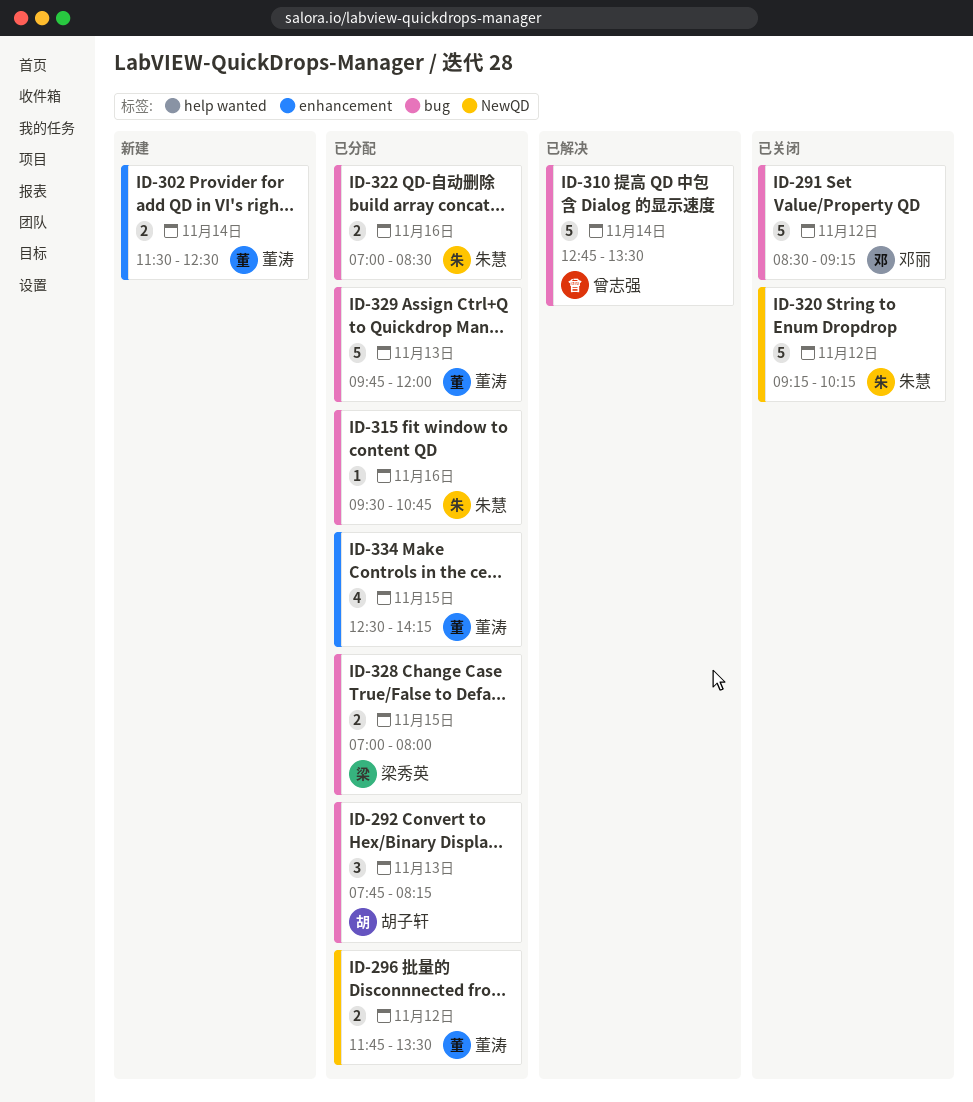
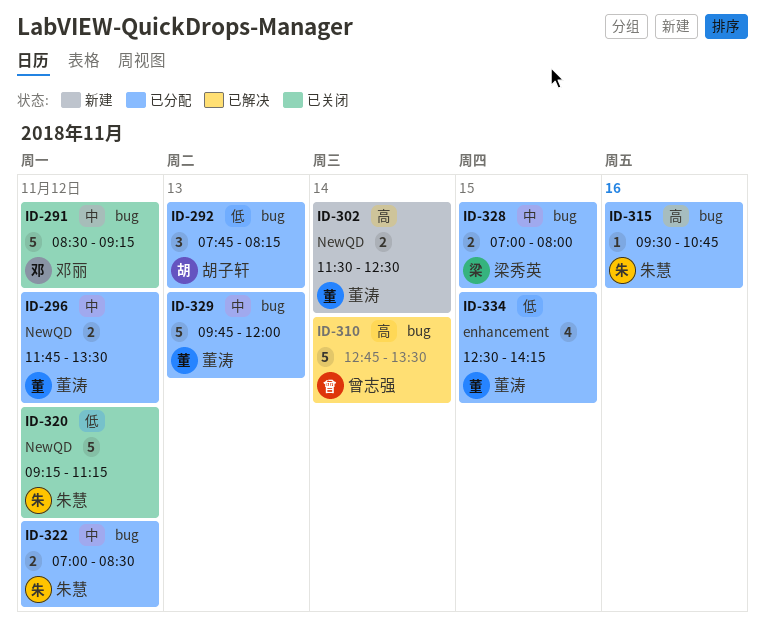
ID-302, label: enhancement -> NewQD
ID-320, ends: 10:15 -> 11:15
ID-322, day: Nov 16 -> Nov 12

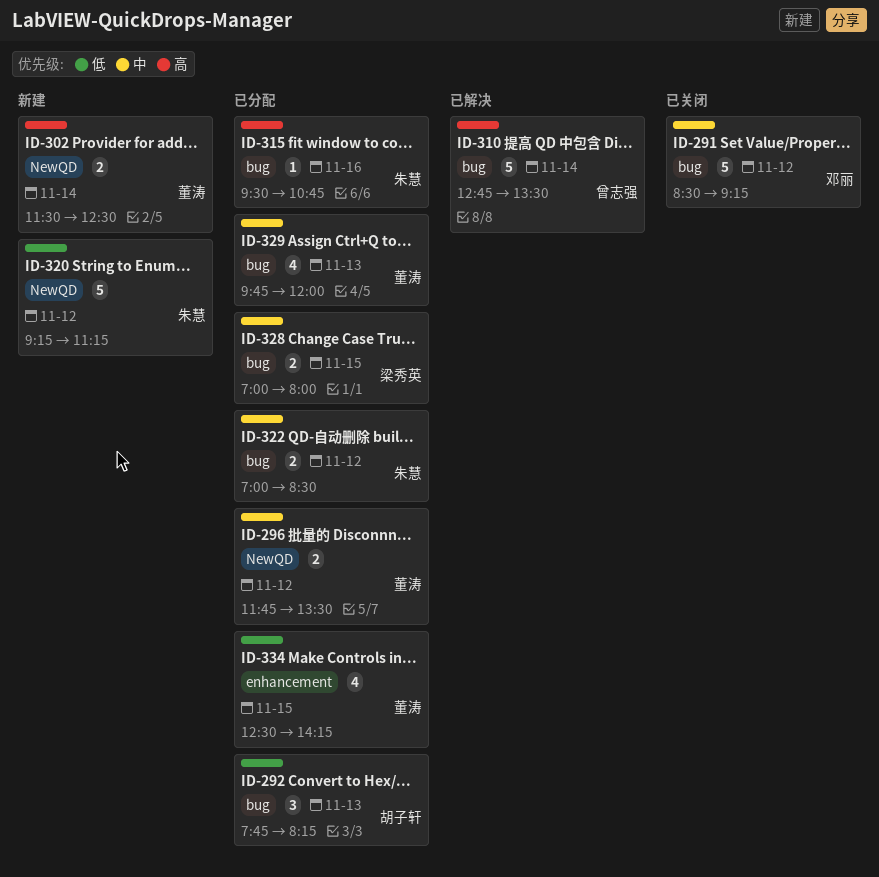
ID-320, status: 已关闭 -> 新建
ID-329, estimate: 5 -> 4

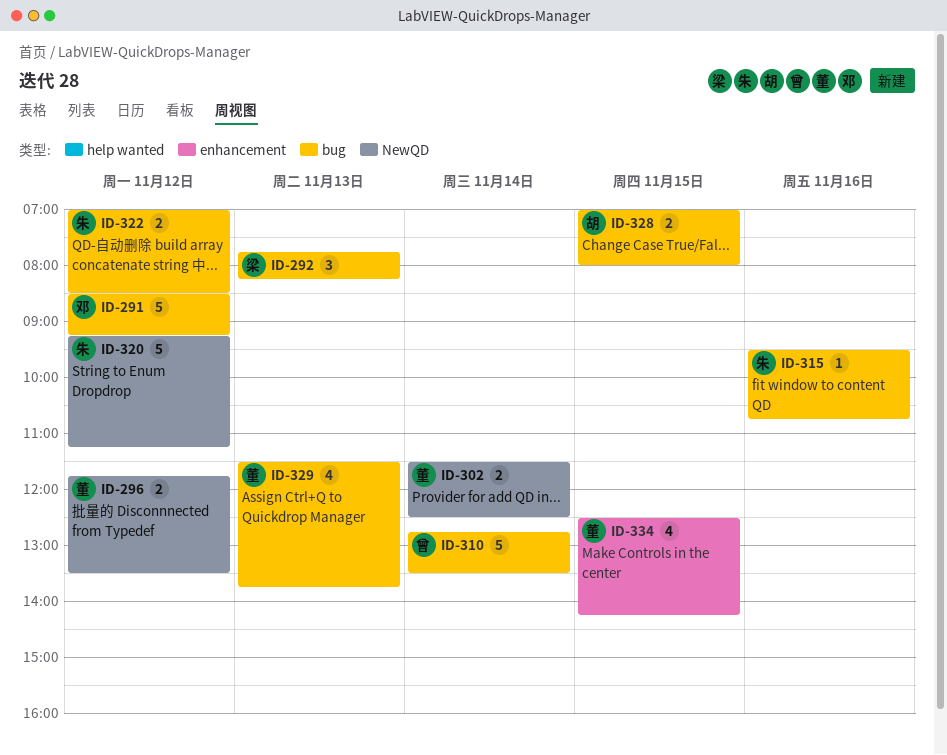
ID-292, owner: 胡子轩 -> 梁秀英
ID-328, owner: 梁秀英 -> 胡子轩
ID-329, begins: 09:45 -> 11:30
ID-329, ends: 12:00 -> 13:45

